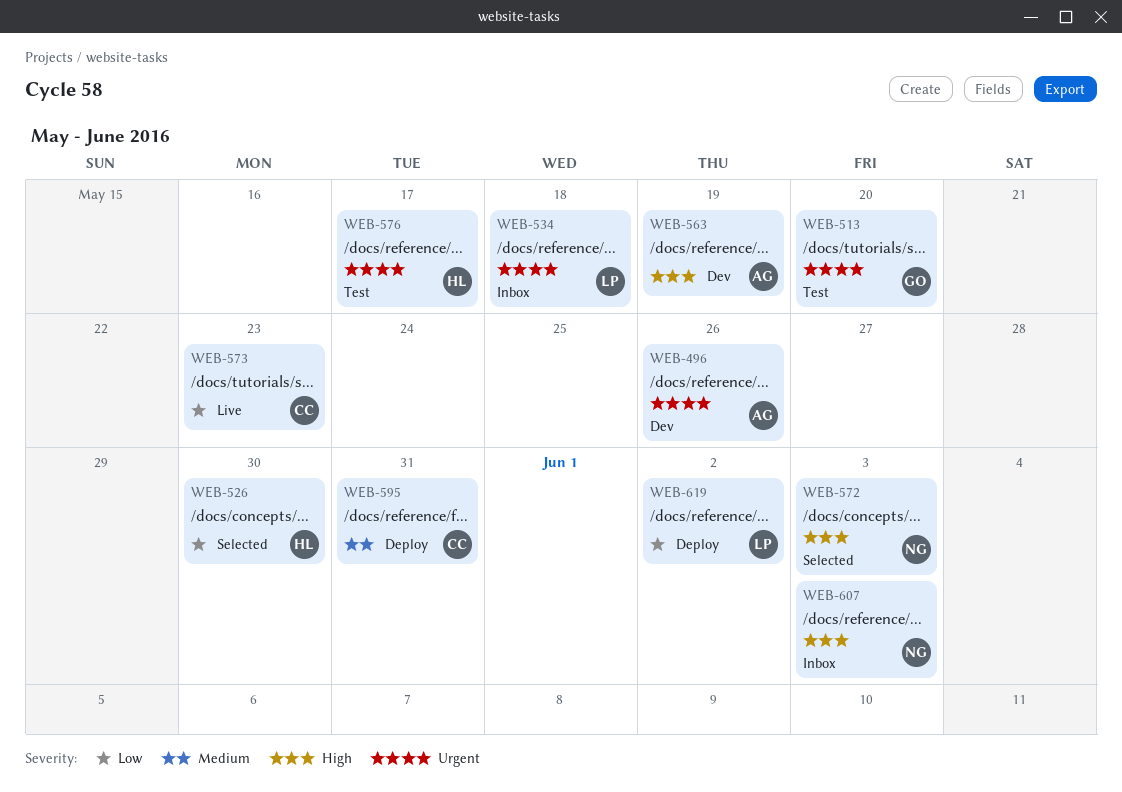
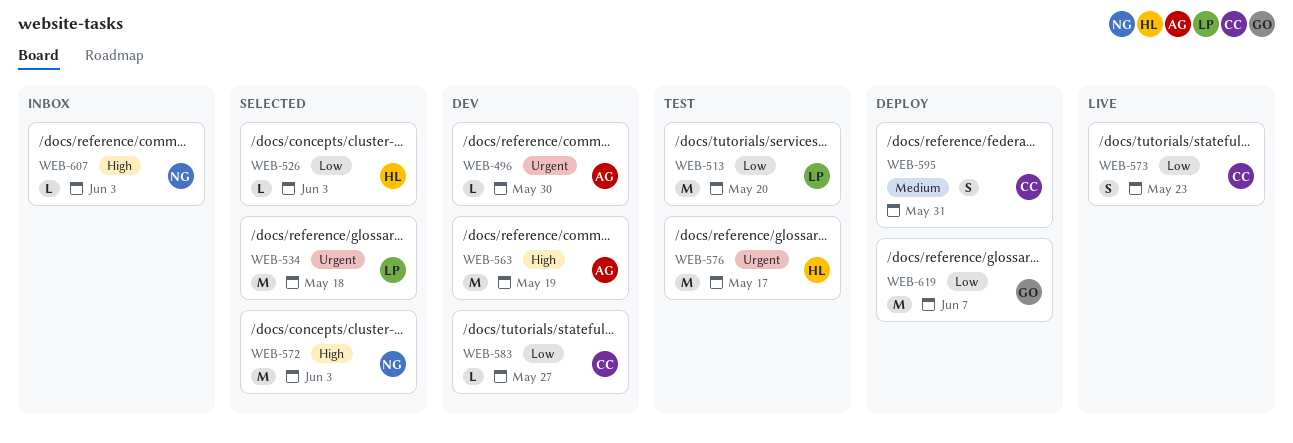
WEB-496, due: May 26 -> May 30
WEB-513, owner: GO -> LP
WEB-513, priority: Urgent -> Low
WEB-526, due: May 30 -> Jun 3
WEB-534, status: Inbox -> Selected
WEB-583: none -> present
WEB-619, owner: LP -> GO
WEB-619, due: Jun 2 -> Jun 7

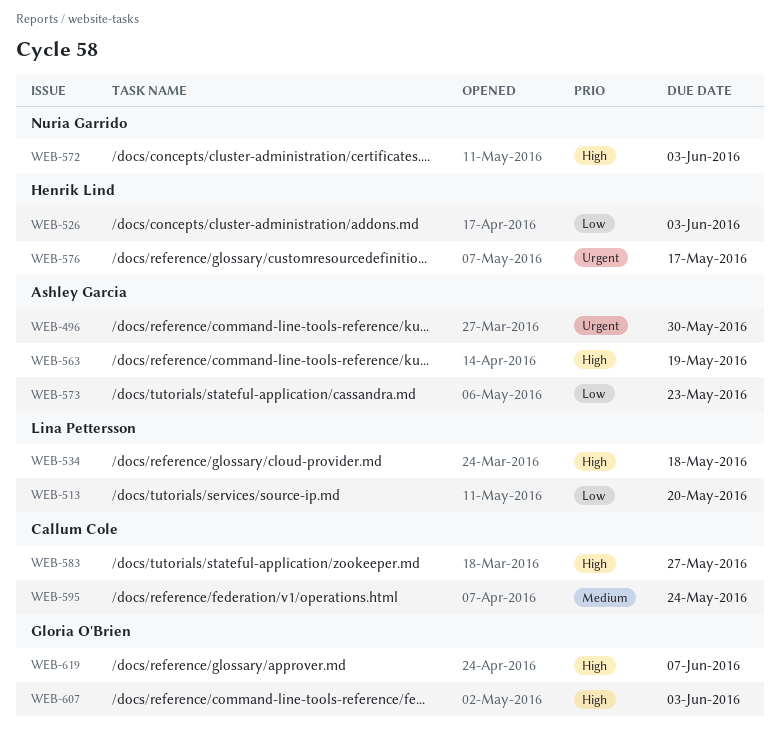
WEB-534, priority: Urgent -> High
WEB-573, owner: Callum Cole -> Ashley Garcia
WEB-583, priority: Low -> High
WEB-595, due: May 31 -> May 24
WEB-607, owner: Nuria Garrido -> Gloria O'Brien
WEB-619, priority: Low -> High

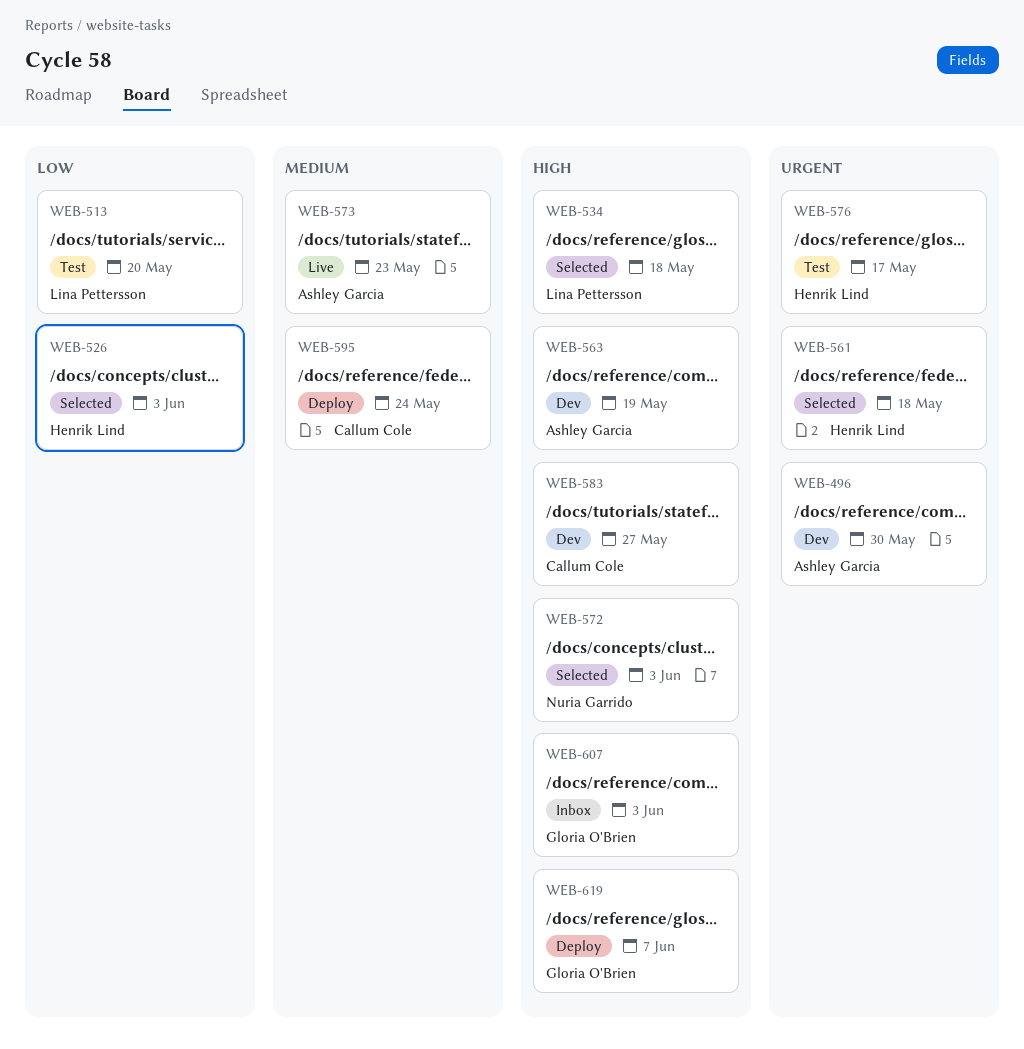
WEB-561: none -> present
WEB-573, priority: Low -> Medium

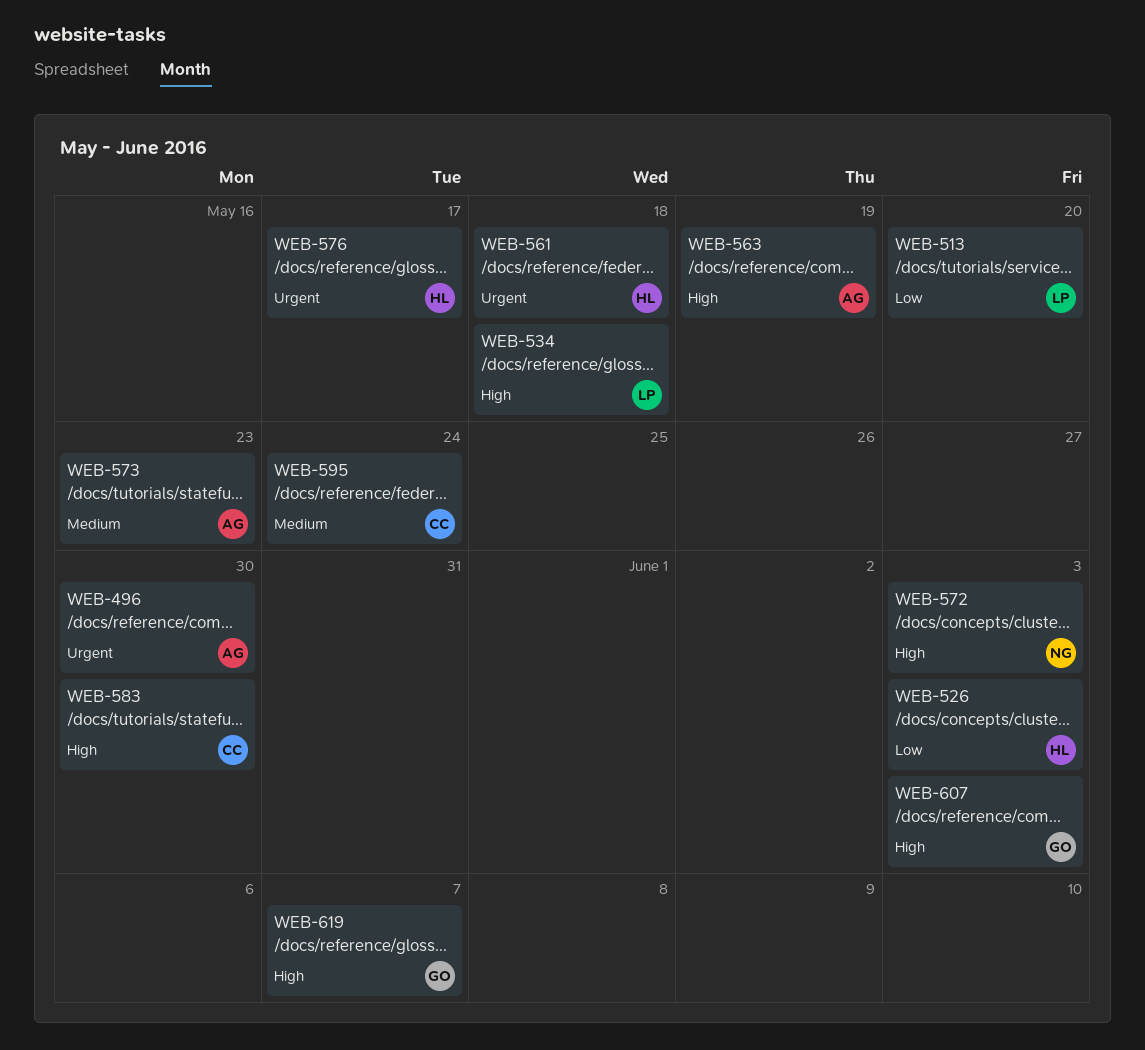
WEB-583, due: May 27 -> May 30

